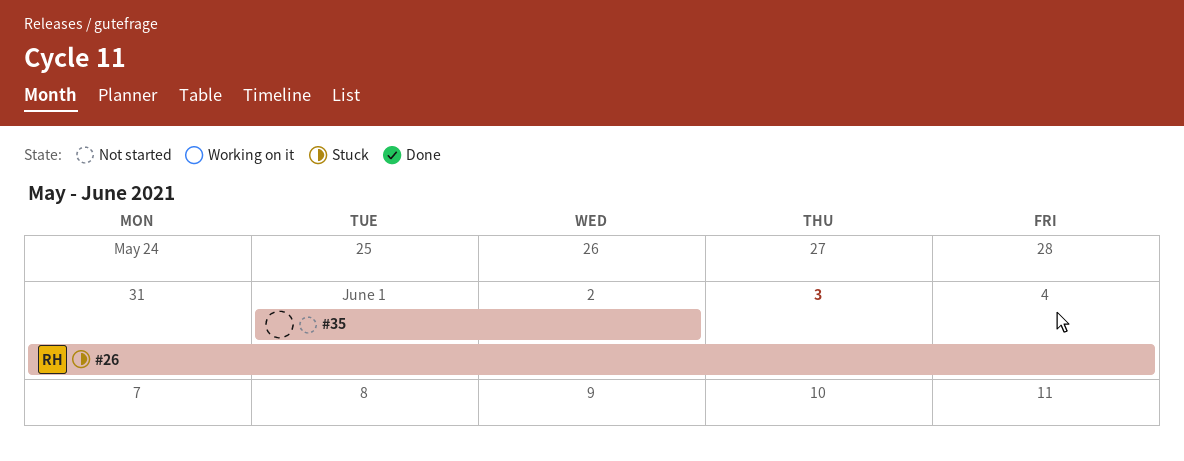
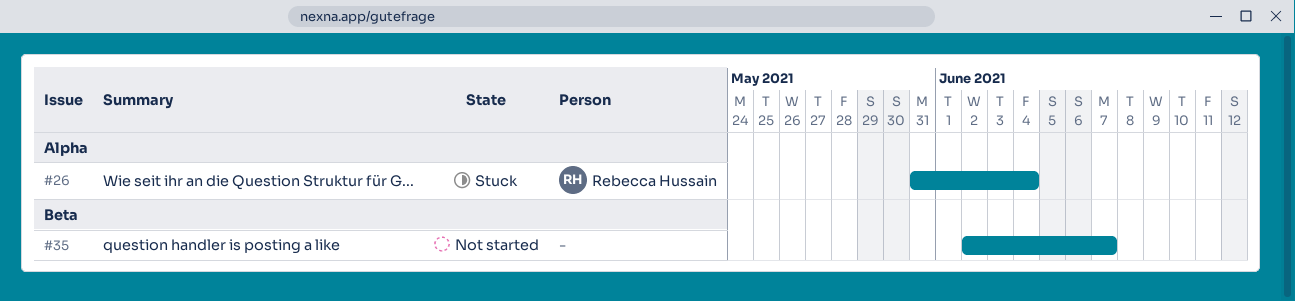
#35, start: Jun 1 -> Jun 2
#35, due: Jun 2 -> Jun 7

